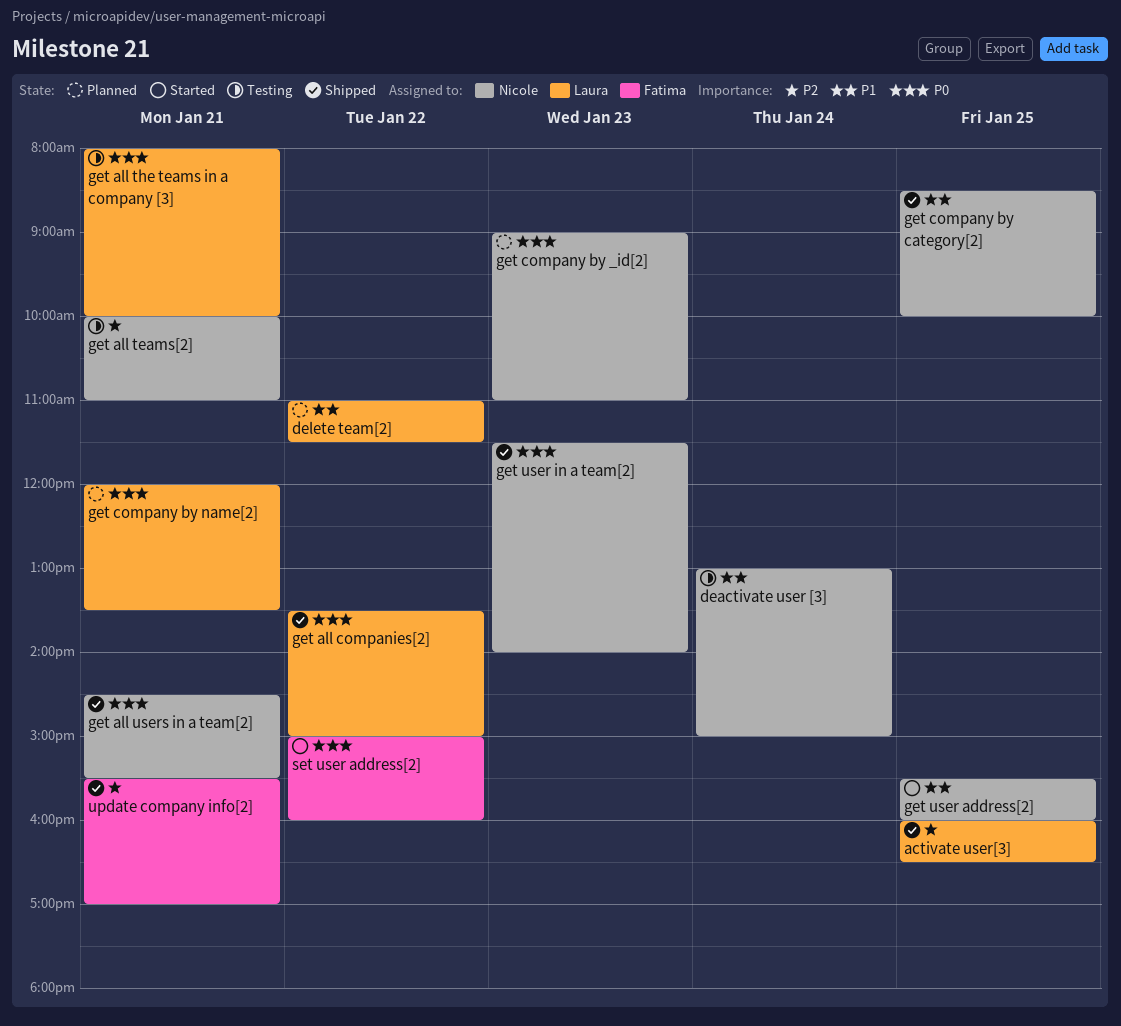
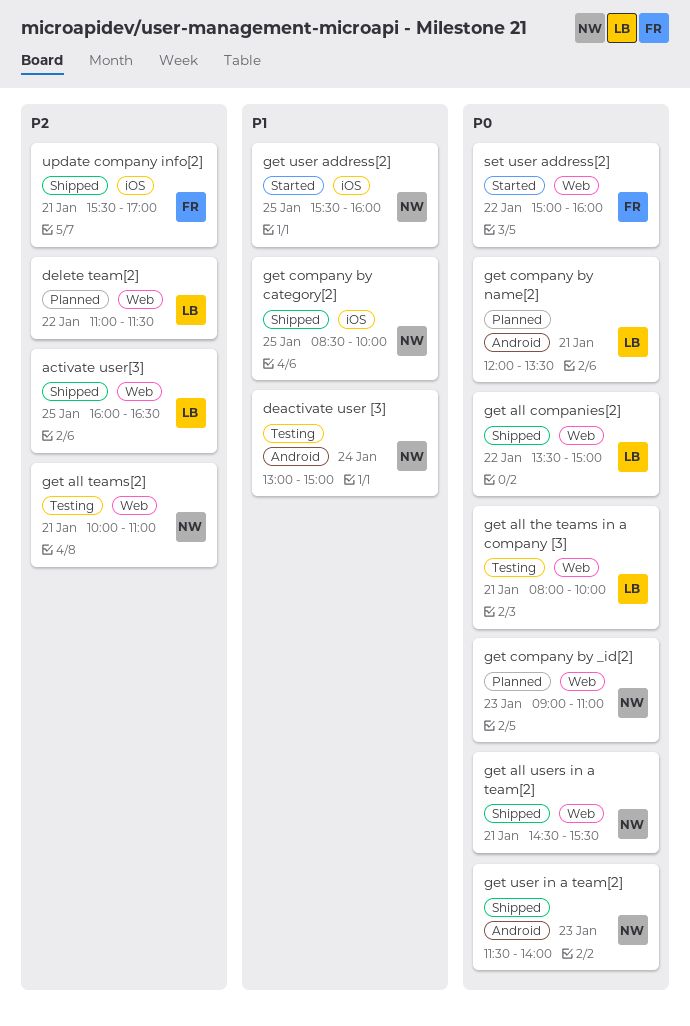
delete team[2], priority: P1 -> P2

